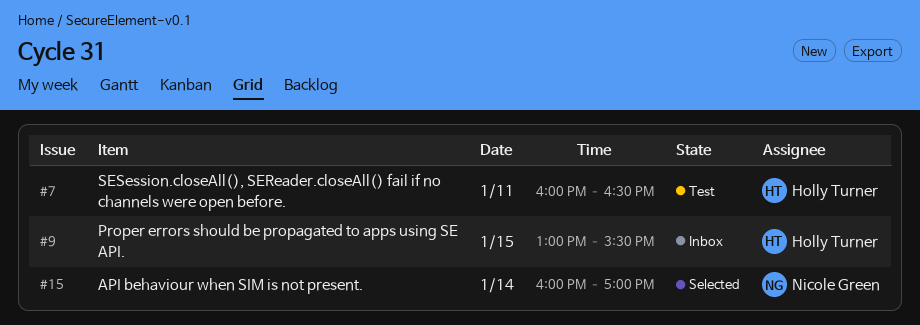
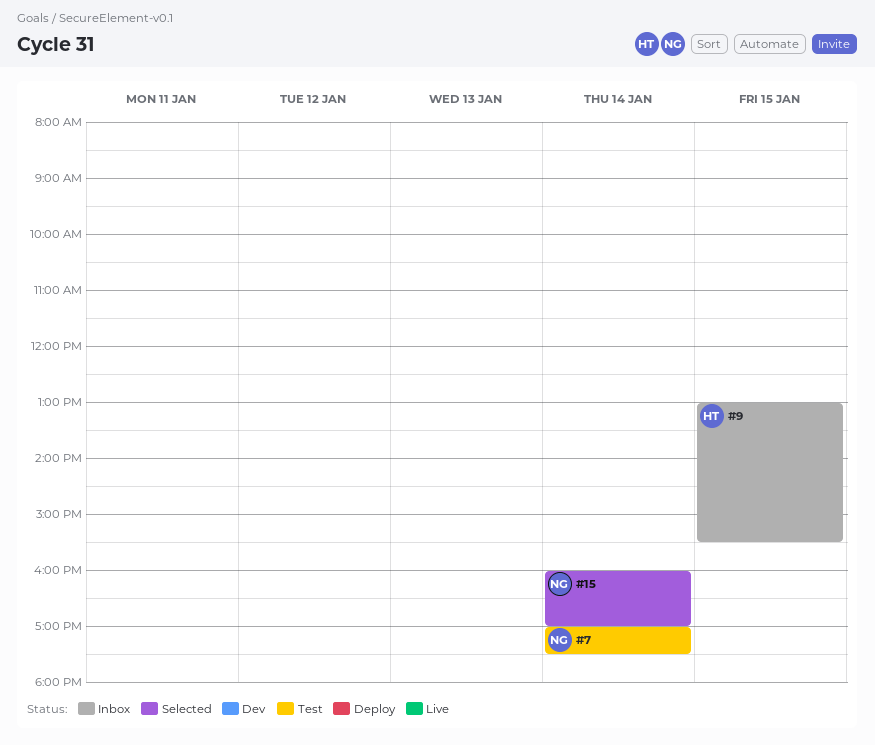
#7, owner: Holly Turner -> Nicole Green
#7, day: Jan 11 -> Jan 14
#7, begins: 16:00 -> 17:00
#7, ends: 16:30 -> 17:30

